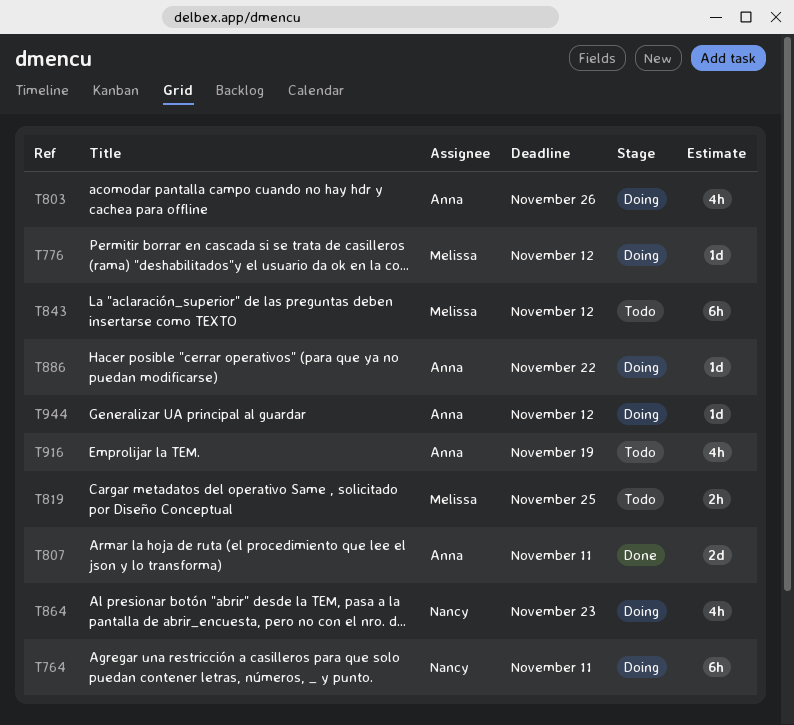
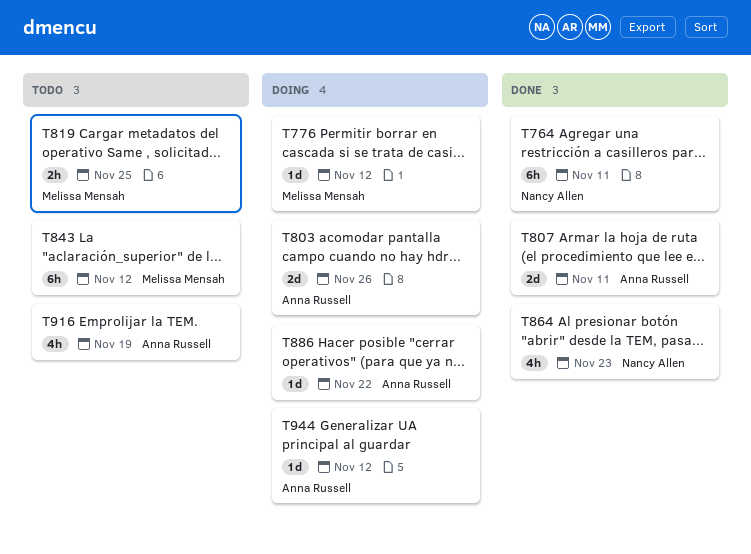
T764, status: Doing -> Done
T803, estimate: 4h -> 2d
T864, status: Doing -> Done

